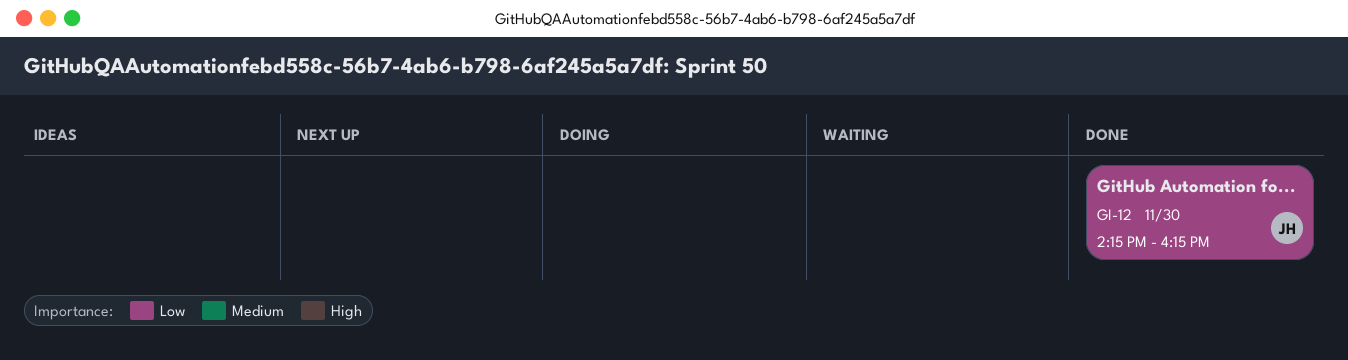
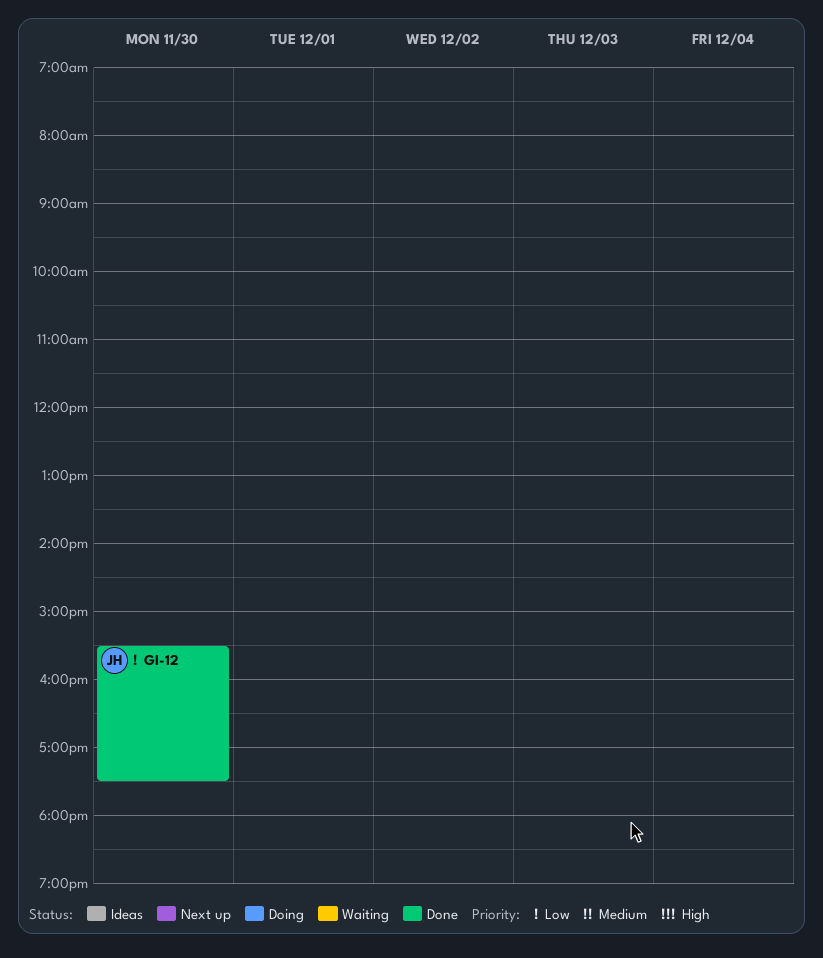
GI-12, begins: 14:15 -> 15:30
GI-12, ends: 16:15 -> 17:30

